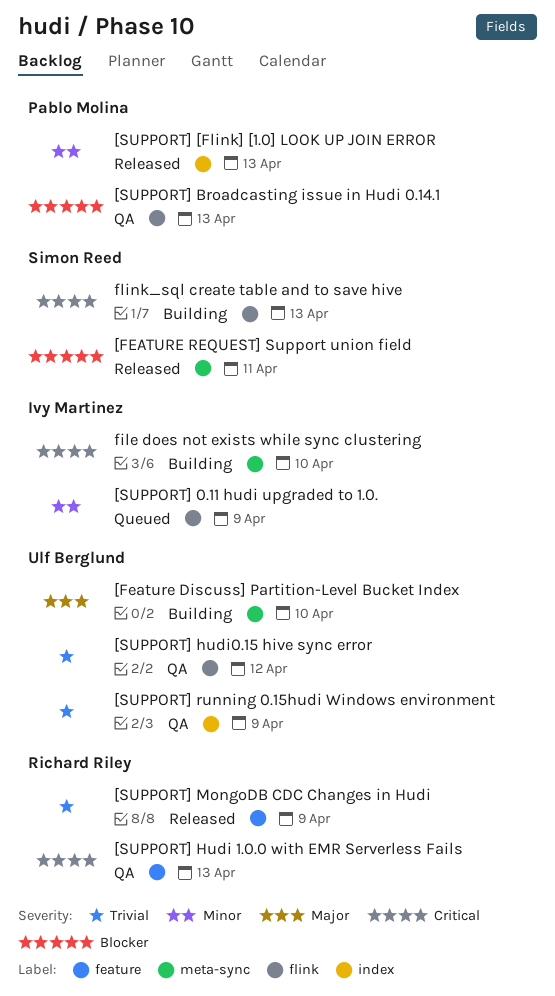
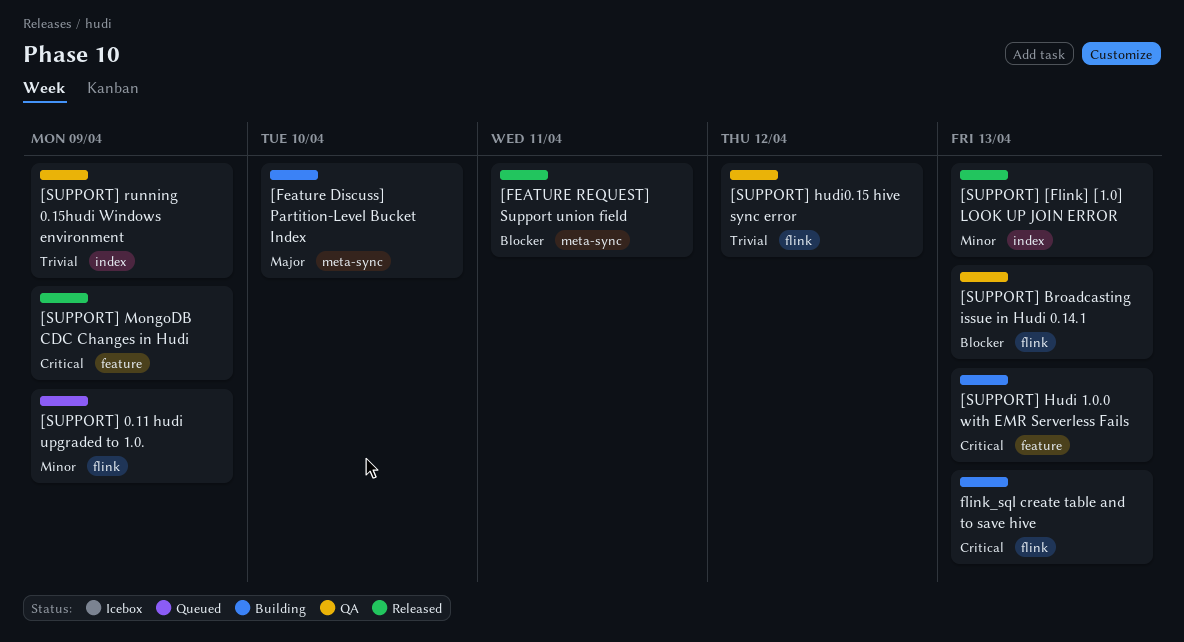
[SUPPORT] Hudi 1.0.0 with EMR Serverless Fails, status: QA -> Building
[SUPPORT] MongoDB CDC Changes in Hudi, priority: Trivial -> Critical
file does not exists while sync clustering: present -> none

